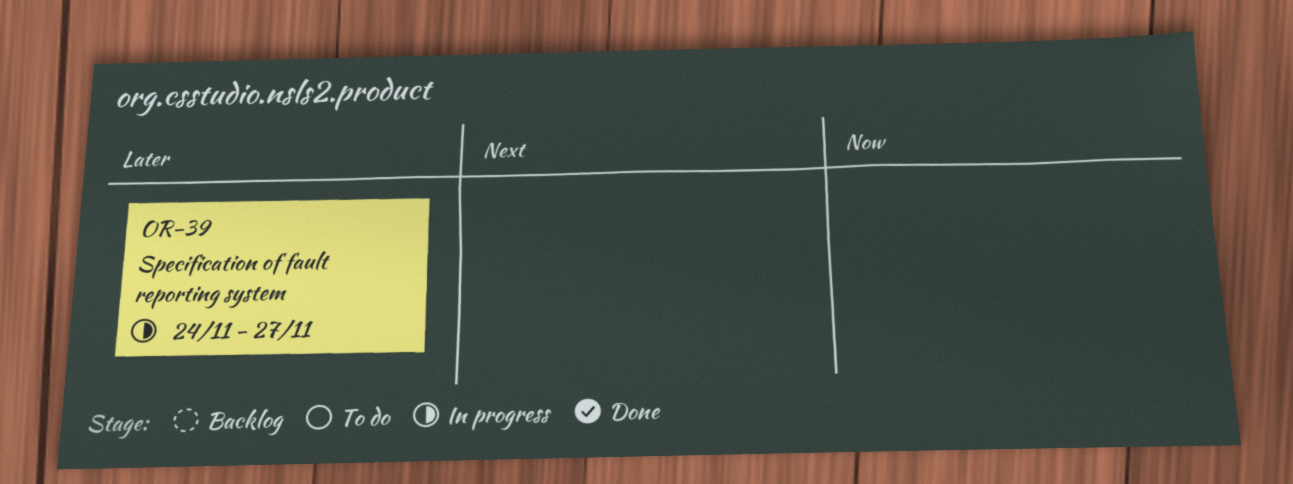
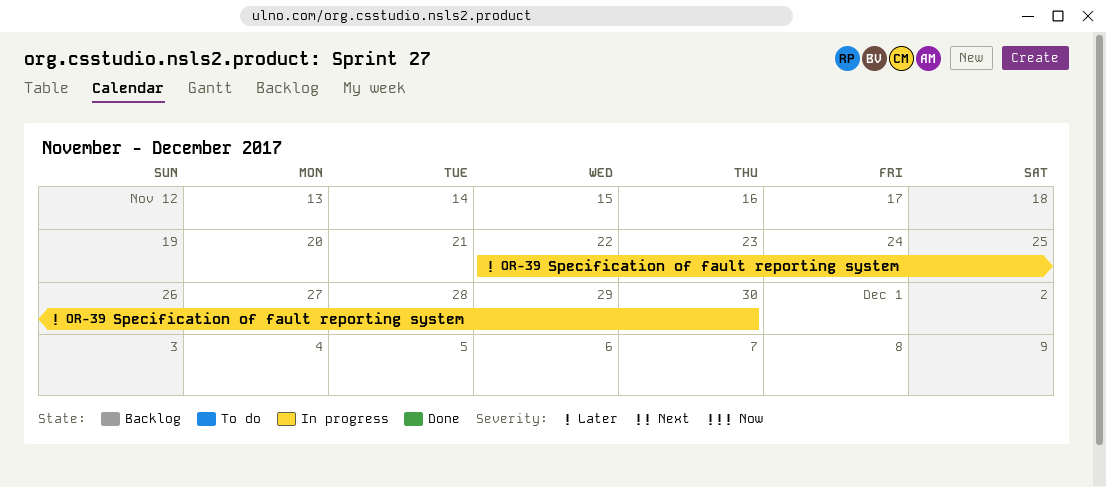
OR-39, start: Nov 24 -> Nov 22
OR-39, due: Nov 27 -> Nov 30

